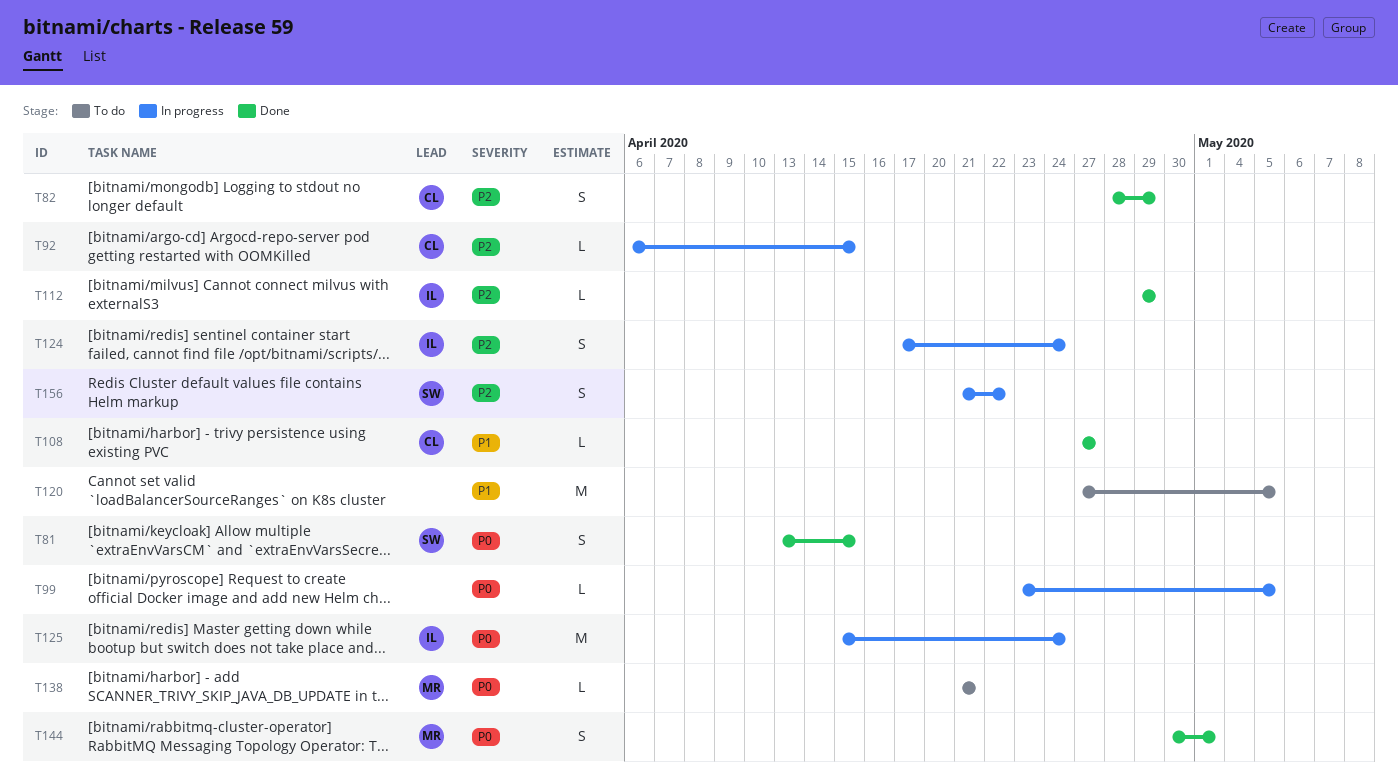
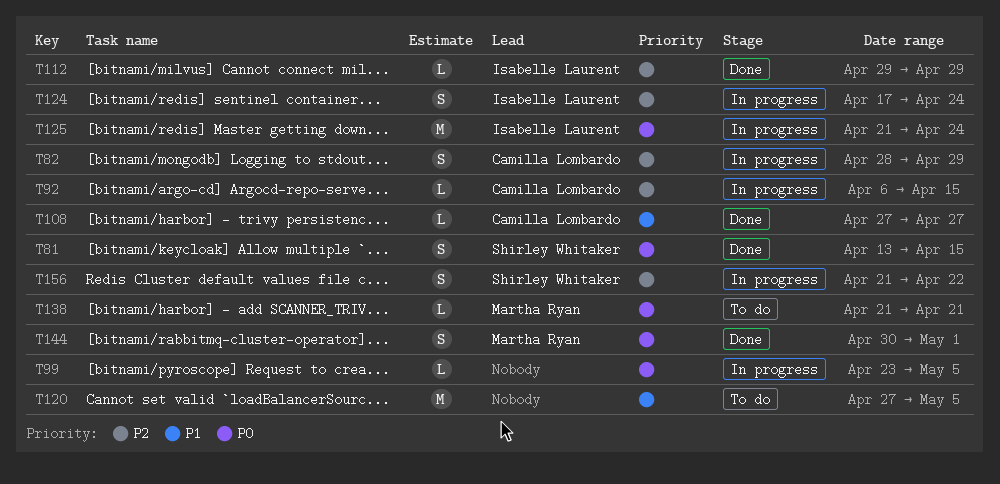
T82, status: Done -> In progress
T125, start: Apr 15 -> Apr 21

